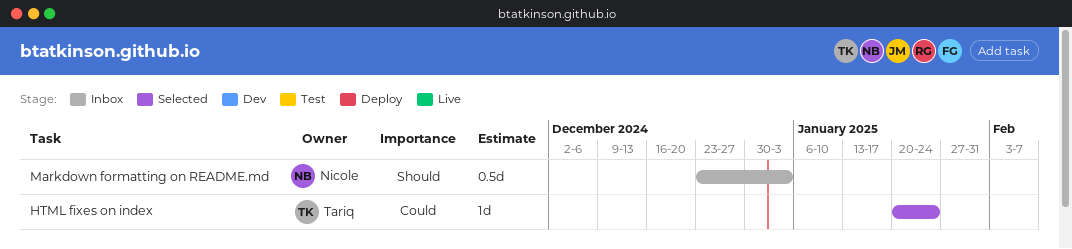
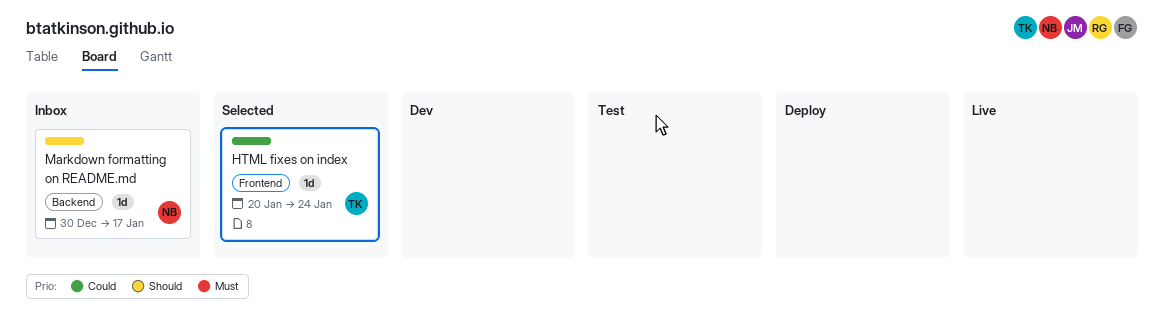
Markdown formatting on README.md, estimate: 0.5d -> 1d
Markdown formatting on README.md, start: Dec 23 -> Dec 30
Markdown formatting on README.md, due: Jan 3 -> Jan 17

